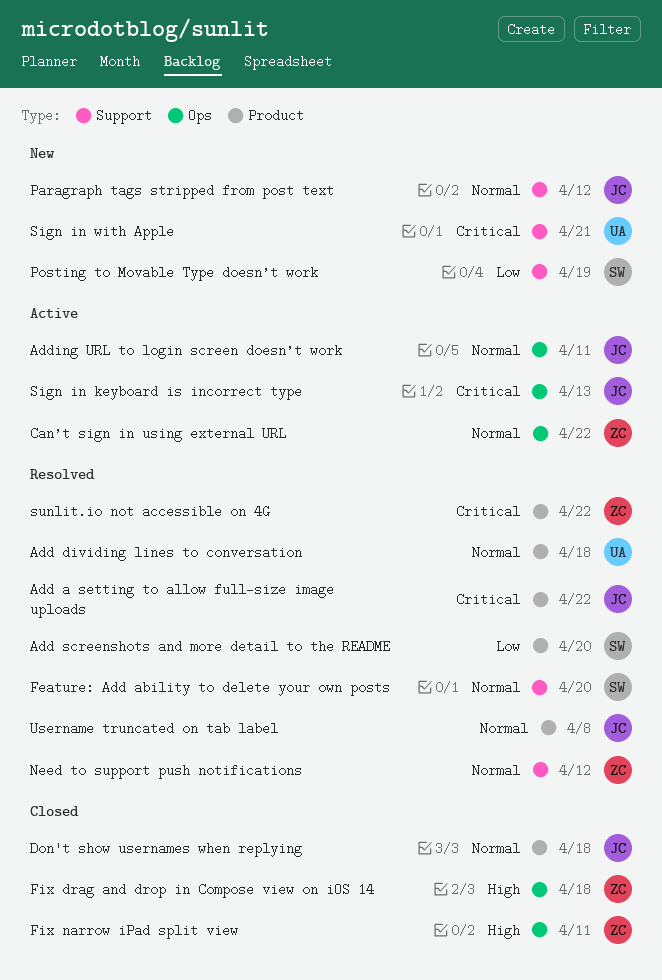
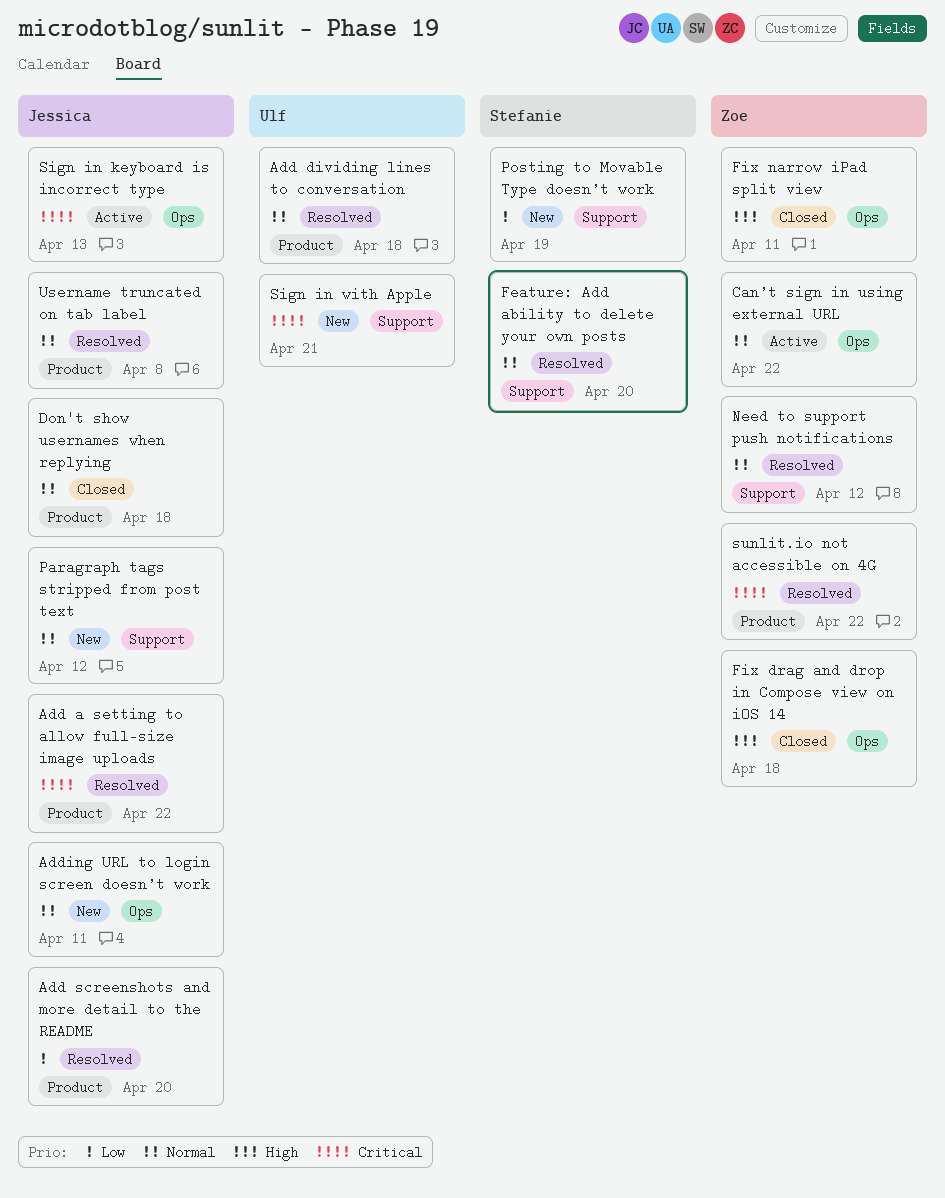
Add screenshots and more detail to the README, owner: Stefanie -> Jessica
Adding URL to login screen doesn’t work, status: Active -> New

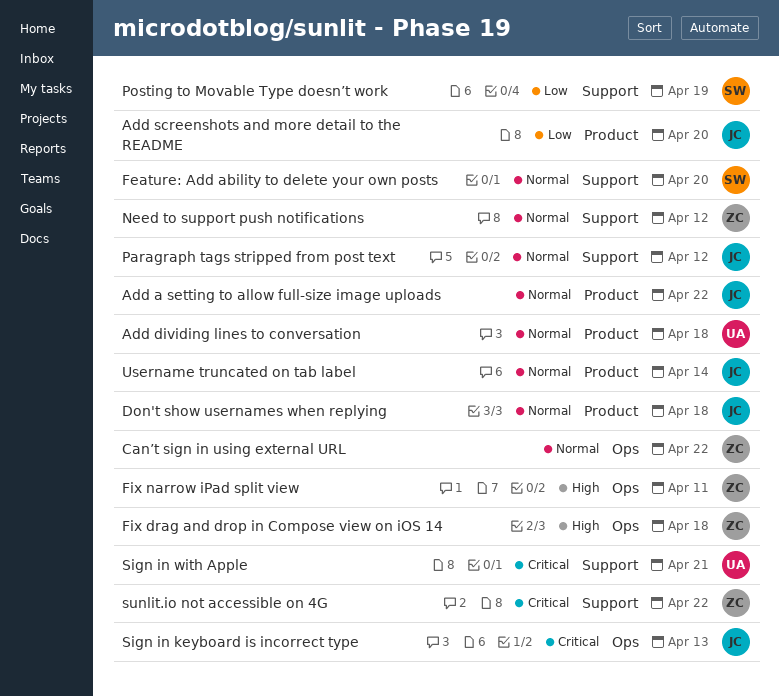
Add a setting to allow full-size image uploads, priority: Critical -> Normal
Adding URL to login screen doesn’t work: present -> none
sunlit.io not accessible on 4G, label: Product -> Support
Username truncated on tab label, due: Apr 8 -> Apr 14

